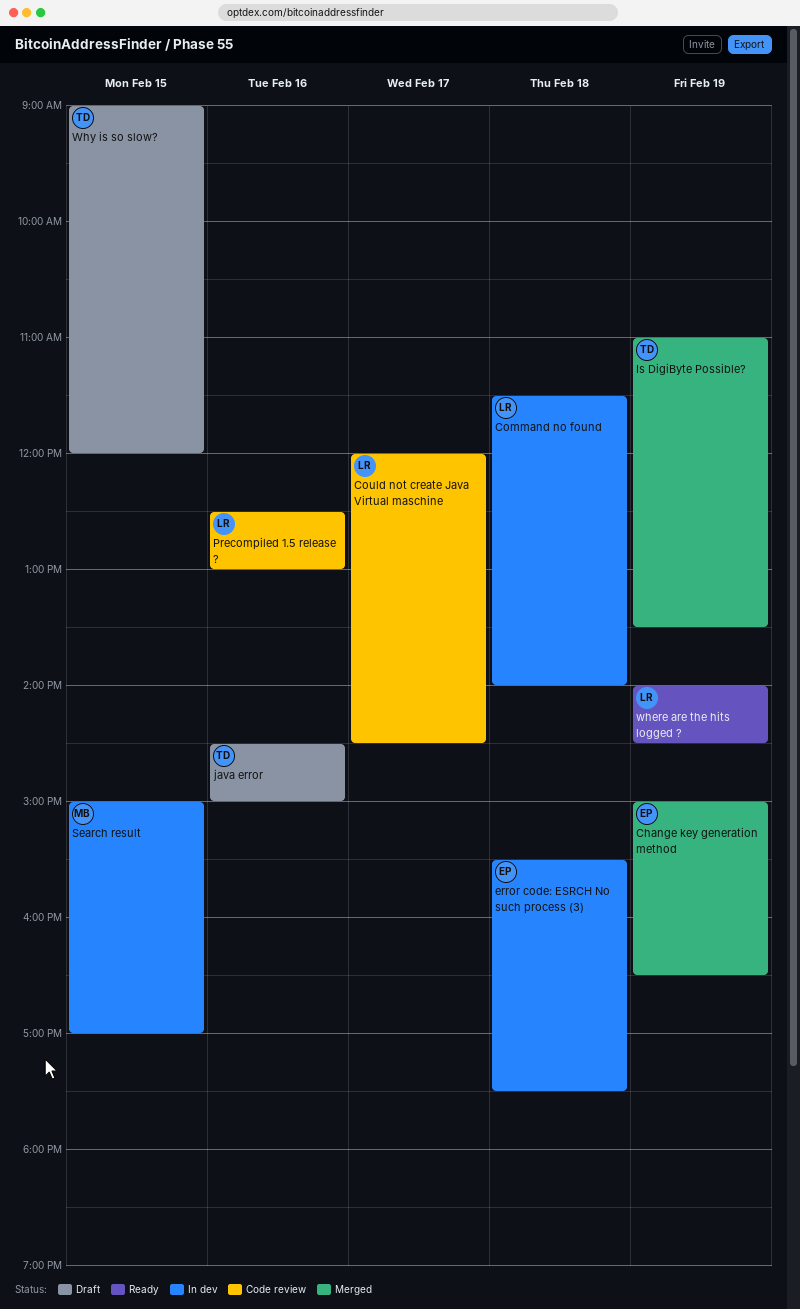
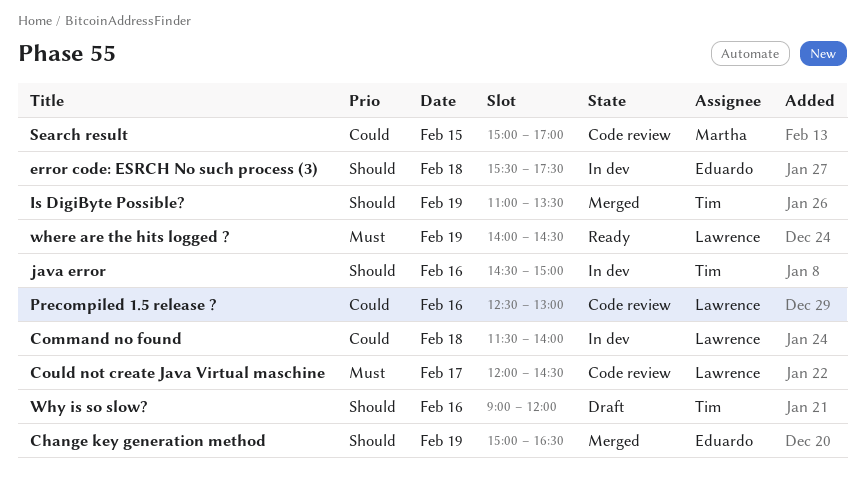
java error, status: Draft -> In dev
Search result, status: In dev -> Code review
Why is so slow?, day: Feb 15 -> Feb 16

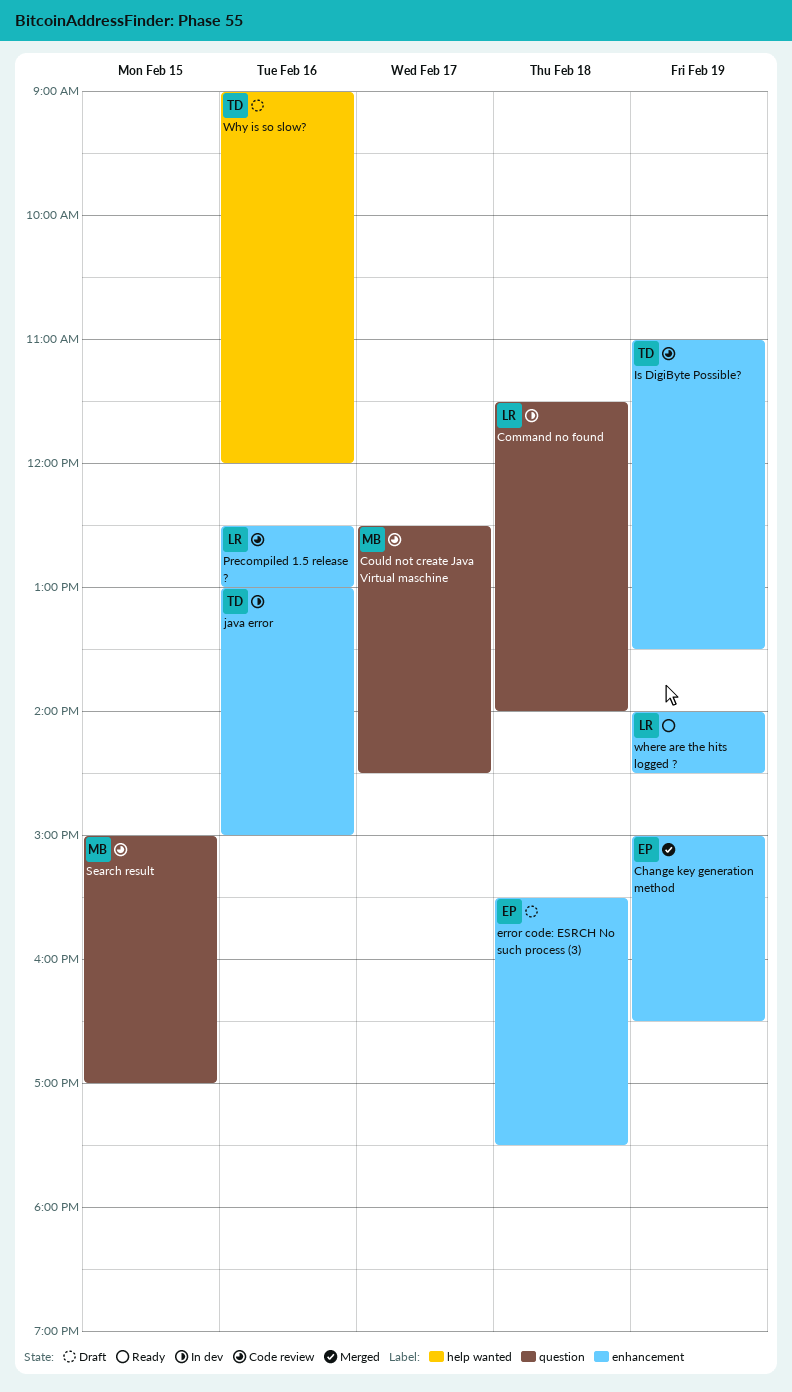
Could not create Java Virtual maschine, owner: Lawrence -> Martha
Could not create Java Virtual maschine, begins: 12:00 -> 12:30
error code: ESRCH No such process (3), status: In dev -> Draft
Is DigiByte Possible?, status: Merged -> Code review
java error, begins: 14:30 -> 13:00

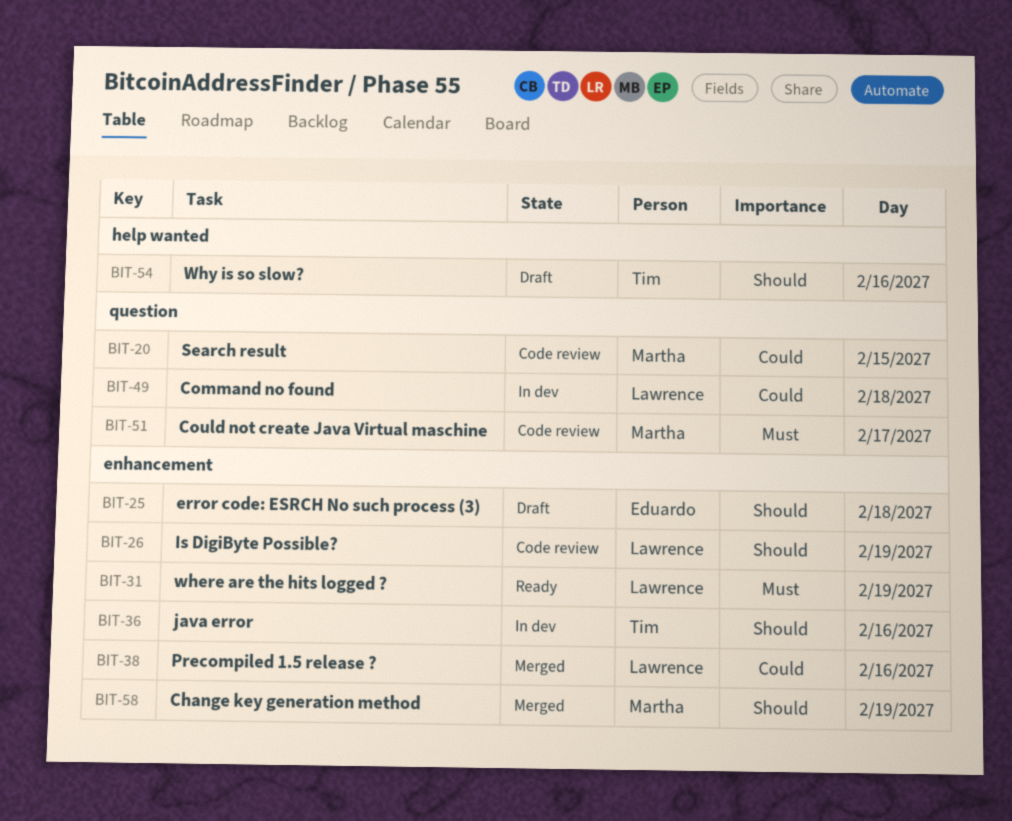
Change key generation method, owner: Eduardo -> Martha
Is DigiByte Possible?, owner: Tim -> Lawrence
Precompiled 1.5 release ?, status: Code review -> Merged

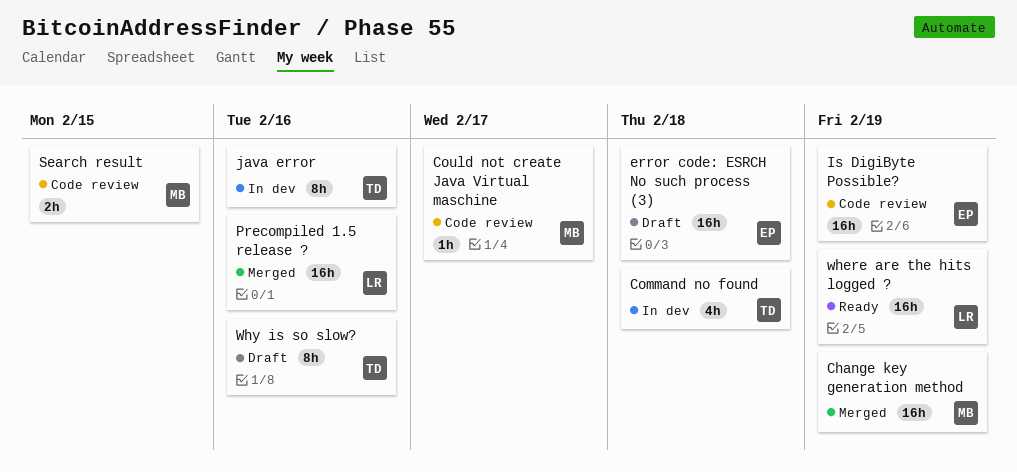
Command no found, owner: Lawrence -> Tim
Is DigiByte Possible?, owner: Lawrence -> Eduardo

